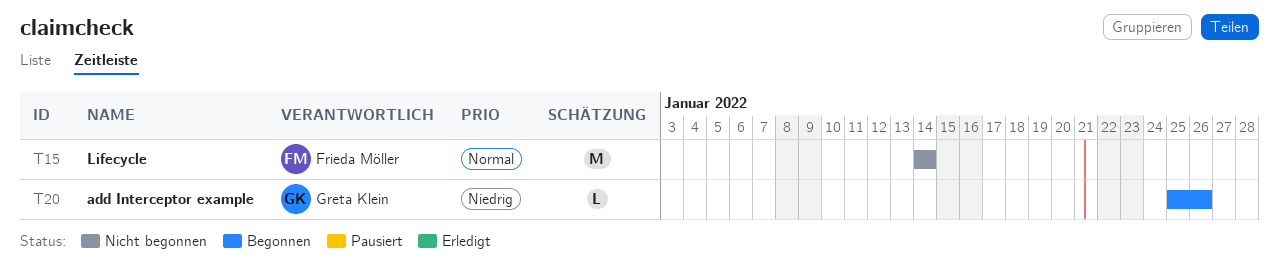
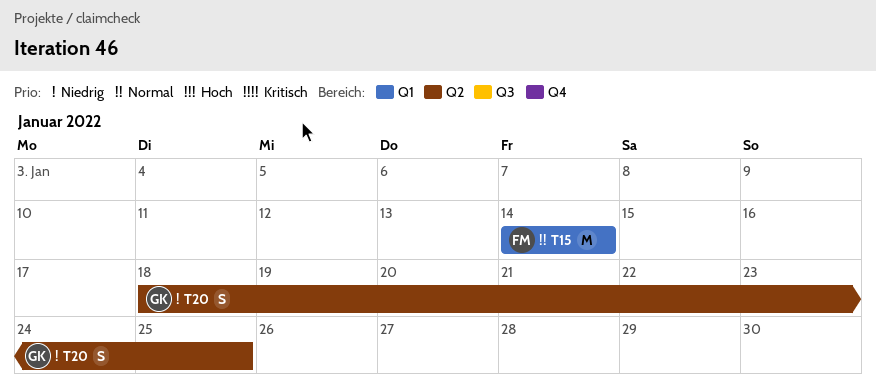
T20, estimate: L -> S
T20, start: Jan 25 -> Jan 18
T20, due: Jan 26 -> Jan 25

